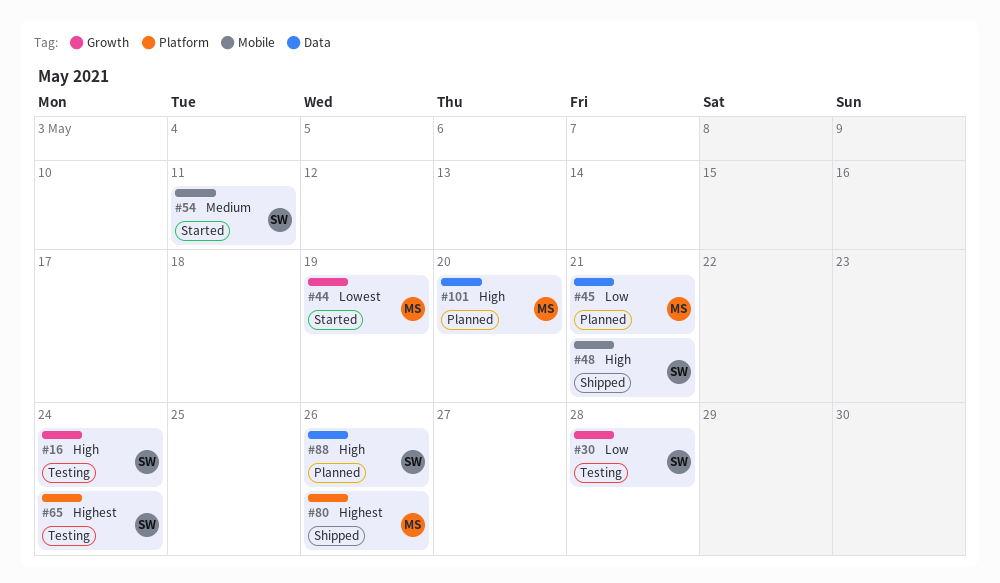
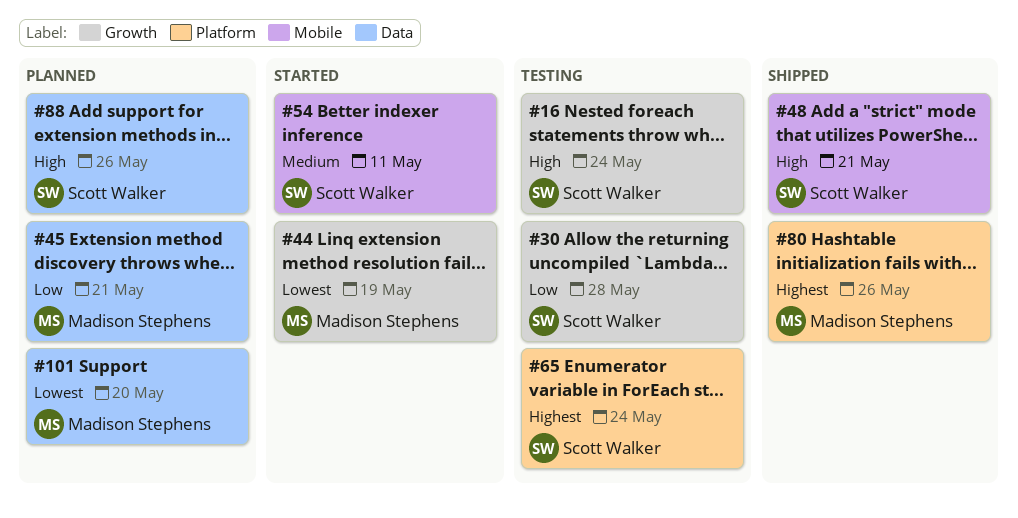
#101, priority: High -> Lowest

